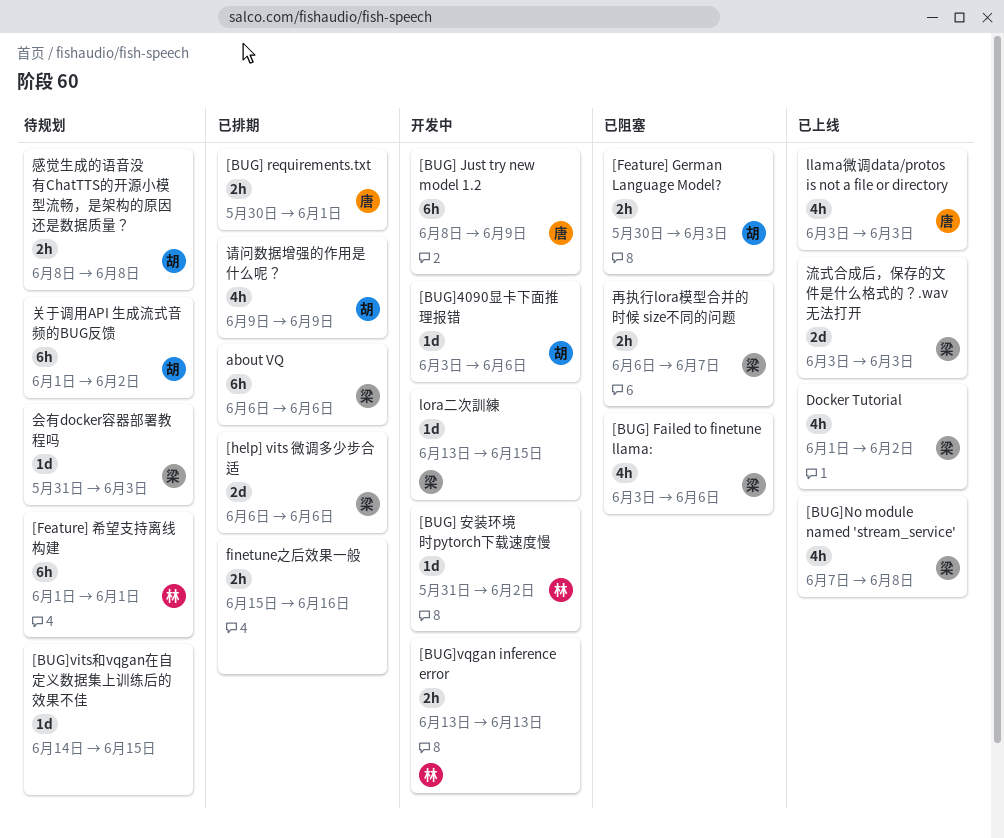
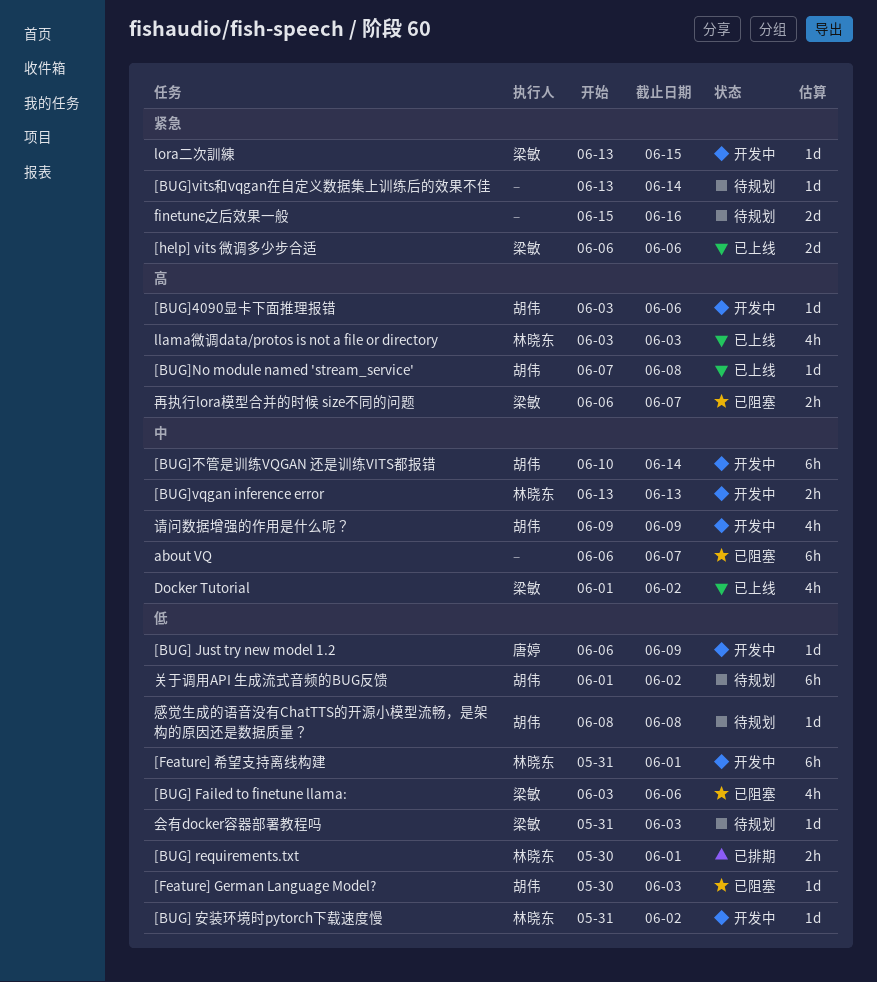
[BUG] Just try new model 1.2, estimate: 6h -> 1d
[BUG] Just try new model 1.2, start: Jun 8 -> Jun 6
[BUG] requirements.txt, owner: 唐婷 -> 林晓东
[BUG]No module named 'stream_service', owner: 梁敏 -> 胡伟
[BUG]No module named 'stream_service', estimate: 4h -> 1d
[BUG]vits和vqgan在自定义数据集上训练后的效果不佳, start: Jun 14 -> Jun 13
[BUG]vits和vqgan在自定义数据集上训练后的效果不佳, due: Jun 15 -> Jun 14
[BUG]不管是训练VQGAN 还是训练VITS都报错: none -> present
[Feature] German Language Model?, estimate: 2h -> 1d
[Feature] 希望支持离线构建, status: 待规划 -> 开发中
[Feature] 希望支持离线构建, start: Jun 1 -> May 31
[help] vits 微调多少步合适, status: 已排期 -> 已上线
about VQ, status: 已排期 -> 已阻塞
about VQ, owner: 梁敏 -> none
about VQ, due: Jun 6 -> Jun 7
finetune之后效果一般, status: 已排期 -> 待规划
finetune之后效果一般, estimate: 2h -> 2d
llama微调data/protos is not a file or directory, owner: 唐婷 -> 林晓东
感觉生成的语音没有ChatTTS的开源小模型流畅，是架构的原因还是数据质量？, estimate: 2h -> 1d
流式合成后，保存的文件是什么格式的？.wav 无法打开: present -> none
请问数据增强的作用是什么呢？, status: 已排期 -> 开发中

